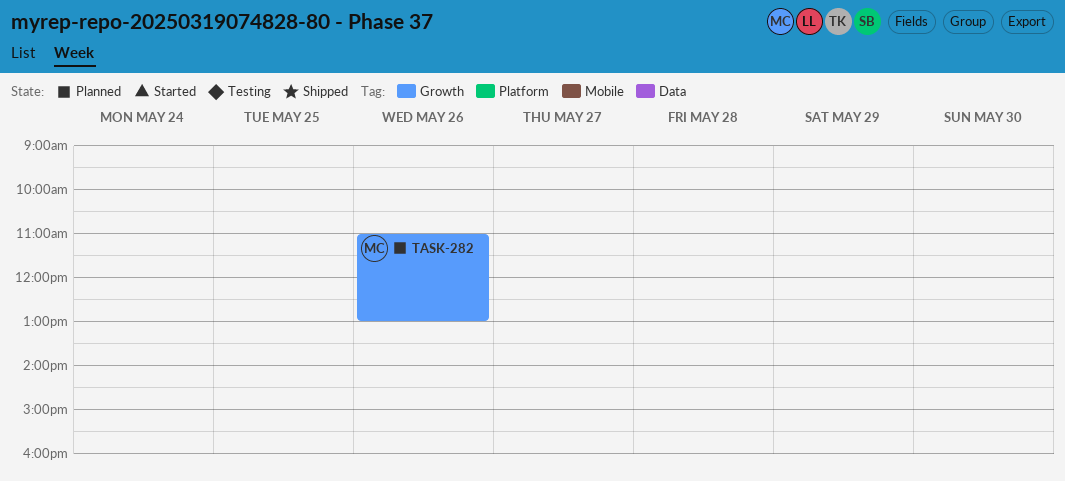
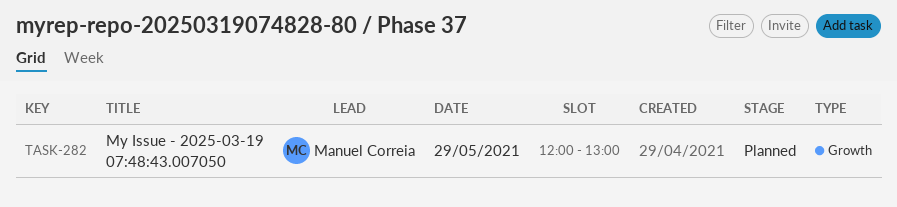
TASK-282, day: May 26 -> May 29
TASK-282, begins: 11:00 -> 12:00

